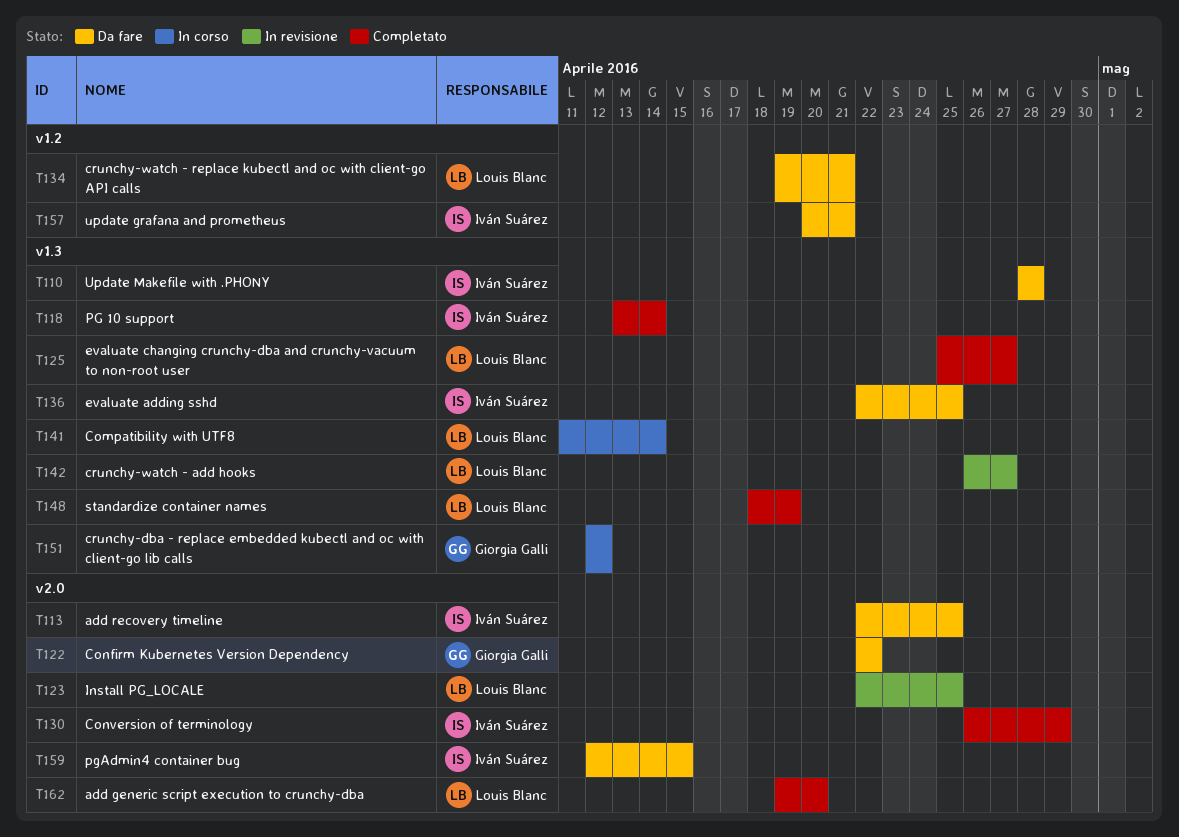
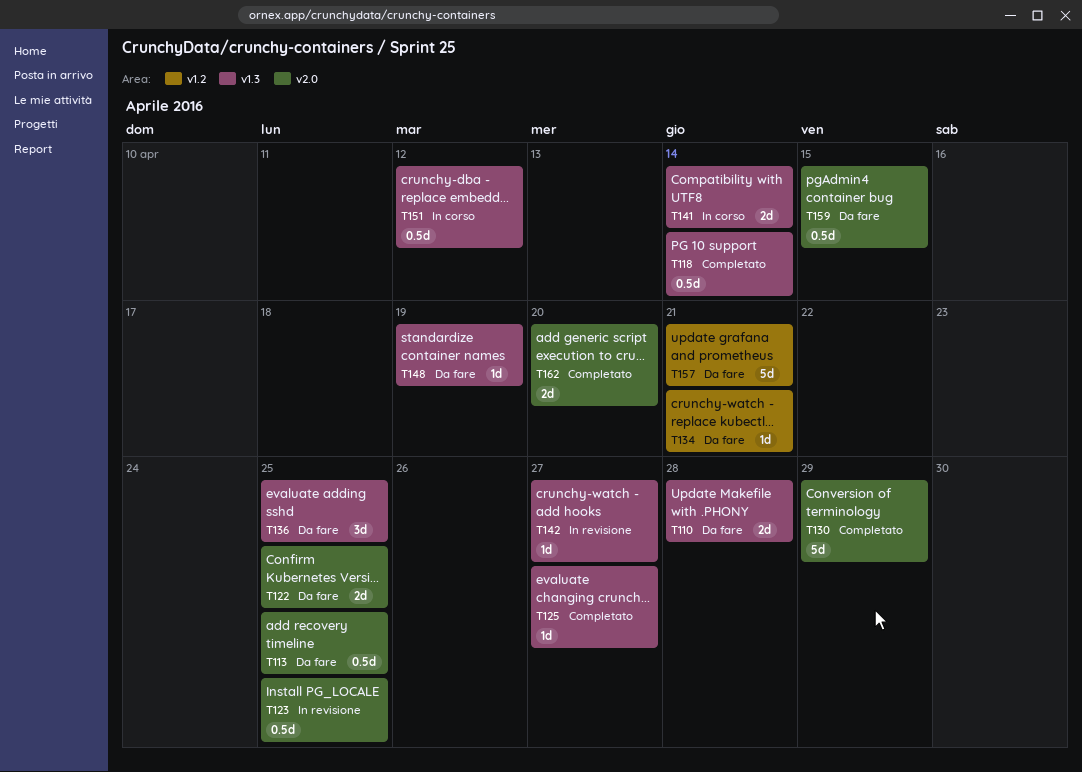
T122, due: Apr 22 -> Apr 25
T148, status: Completato -> Da fare

